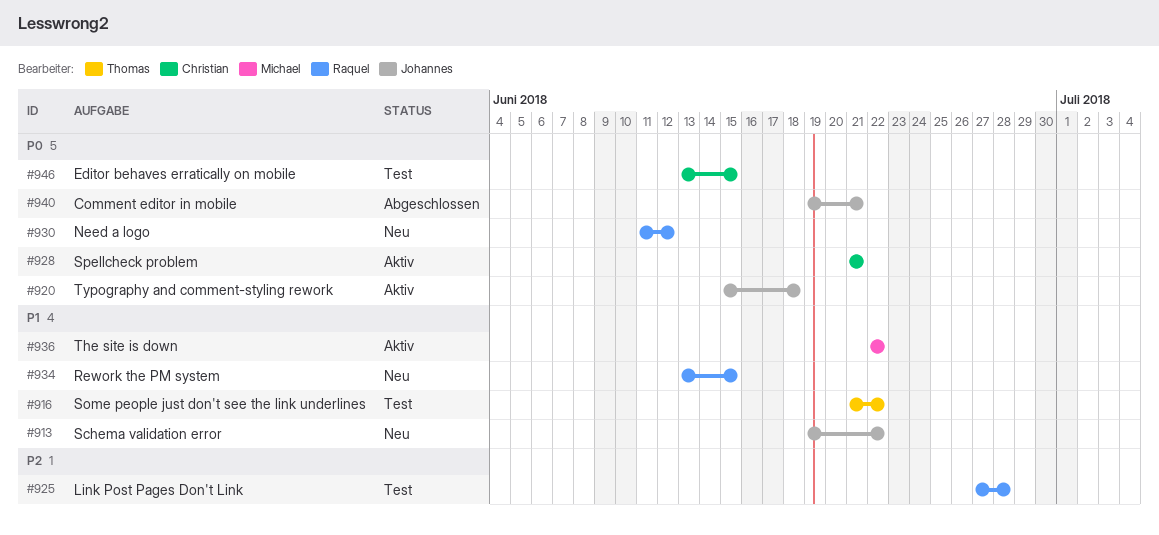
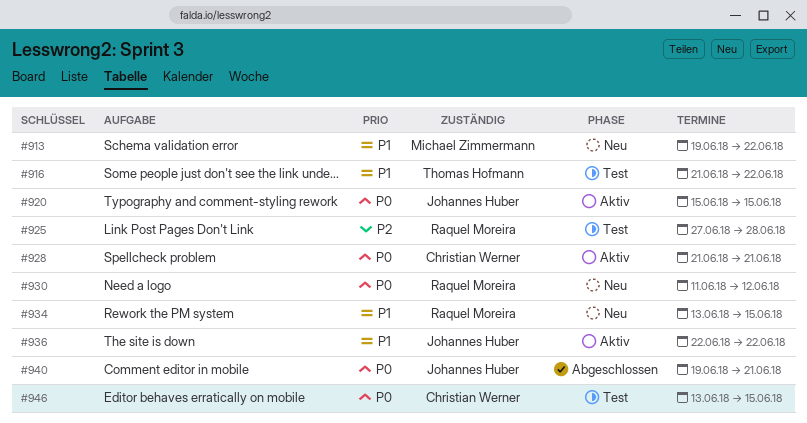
#913, owner: Johannes Huber -> Michael Zimmermann
#920, due: Jun 18 -> Jun 15
#936, owner: Michael Zimmermann -> Johannes Huber

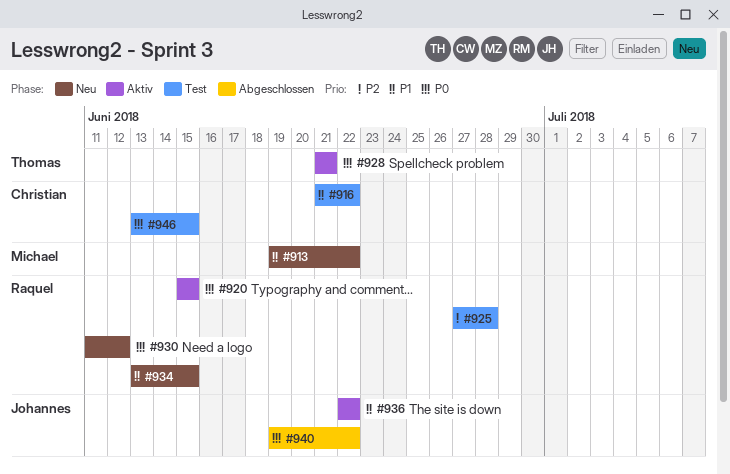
#916, owner: Thomas Hofmann -> Christian Werner
#920, owner: Johannes Huber -> Raquel Moreira
#928, owner: Christian Werner -> Thomas Hofmann
#940, due: Jun 21 -> Jun 22

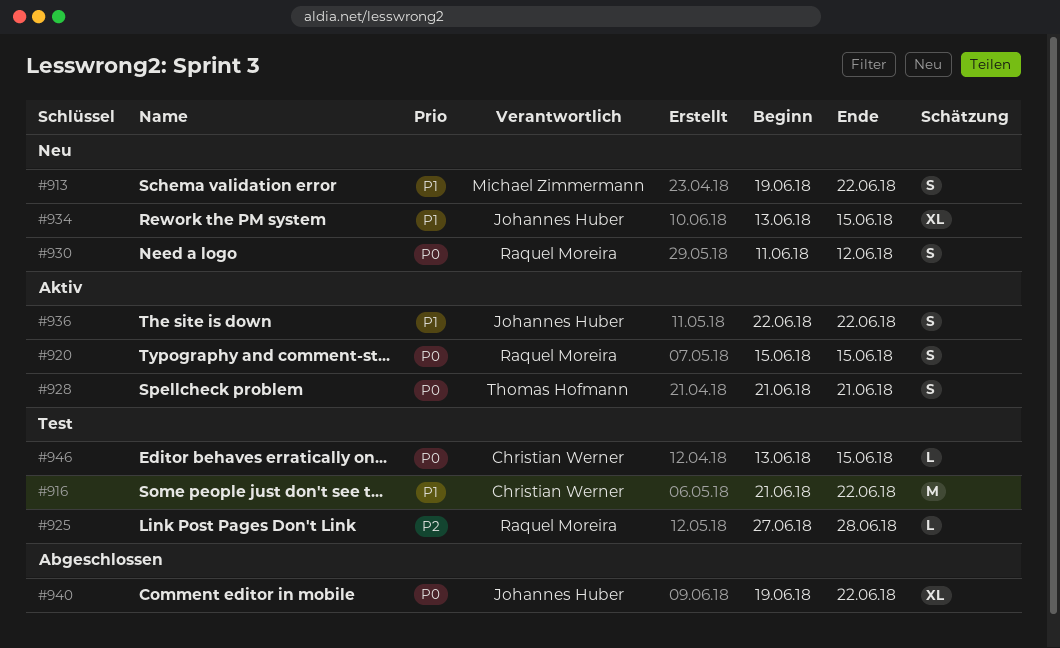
#934, owner: Raquel Moreira -> Johannes Huber

